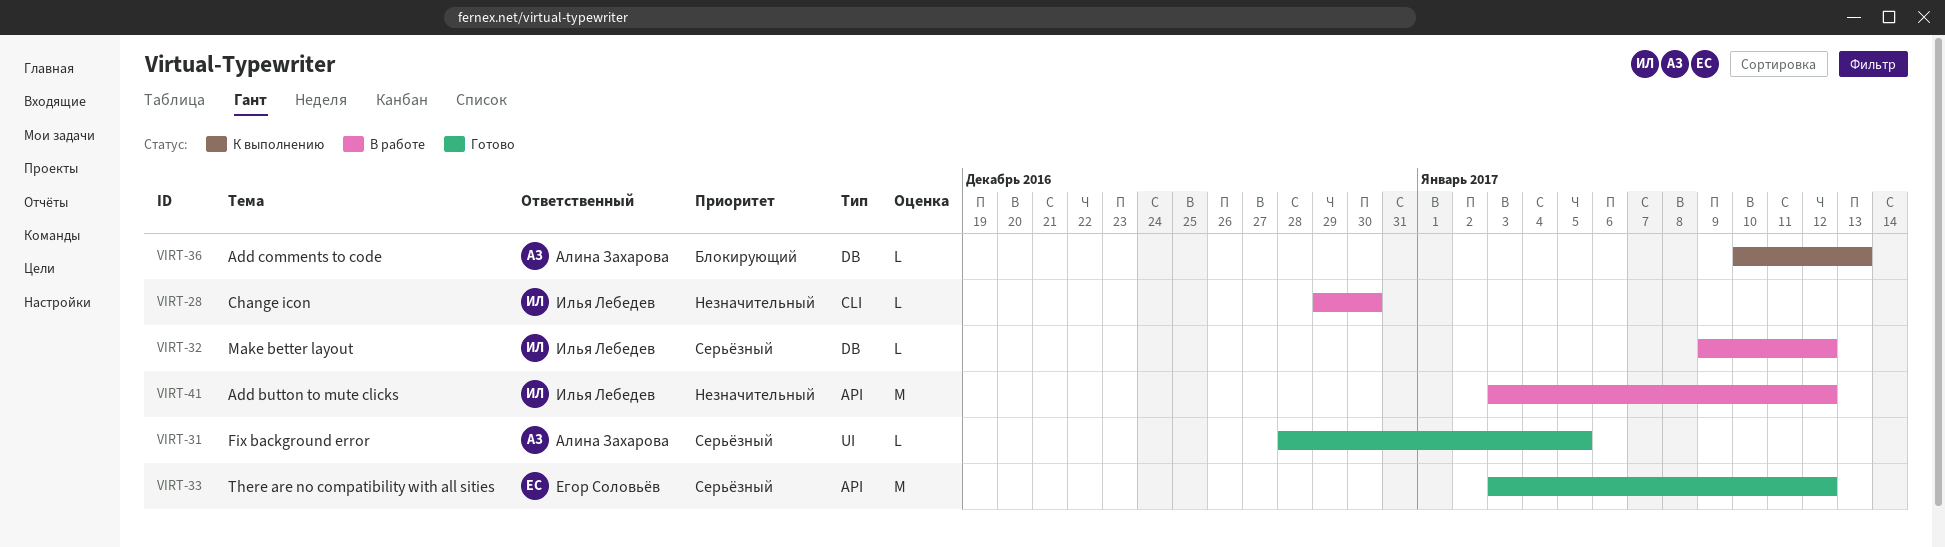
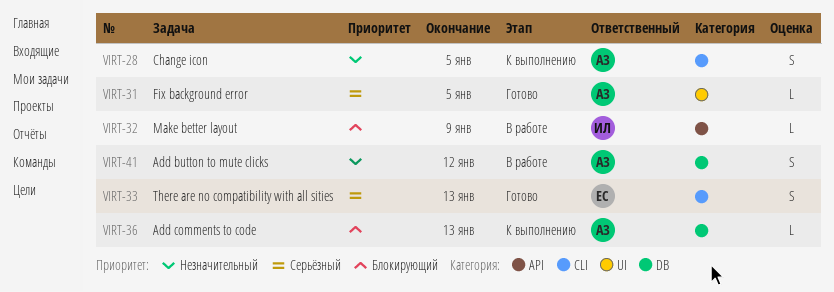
VIRT-28, status: В работе -> К выполнению
VIRT-28, owner: Илья Лебедев -> Алина Захарова
VIRT-28, estimate: L -> S
VIRT-28, due: Dec 30 -> Jan 5
VIRT-32, priority: Серьёзный -> Блокирующий
VIRT-32, label: DB -> API
VIRT-32, due: Jan 12 -> Jan 9
VIRT-33, label: API -> CLI
VIRT-33, estimate: M -> S
VIRT-33, due: Jan 12 -> Jan 13
VIRT-41, owner: Илья Лебедев -> Алина Захарова
VIRT-41, label: API -> DB
VIRT-41, estimate: M -> S

